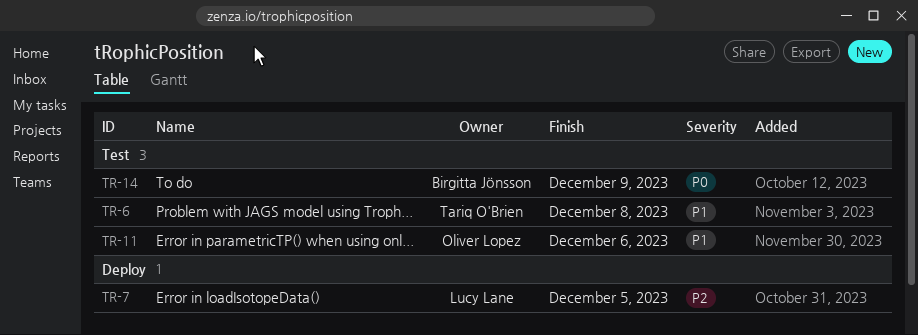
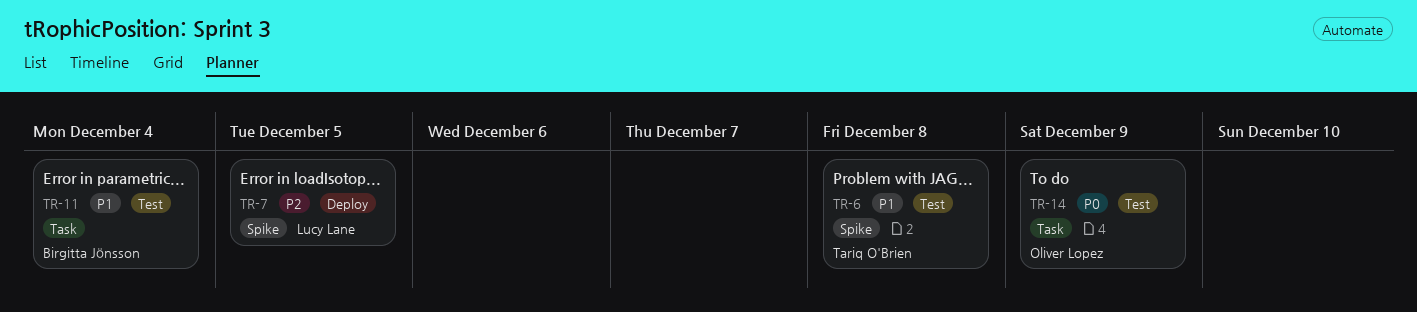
TR-11, owner: Oliver Lopez -> Birgitta Jönsson
TR-11, due: Dec 6 -> Dec 4
TR-14, owner: Birgitta Jönsson -> Oliver Lopez

